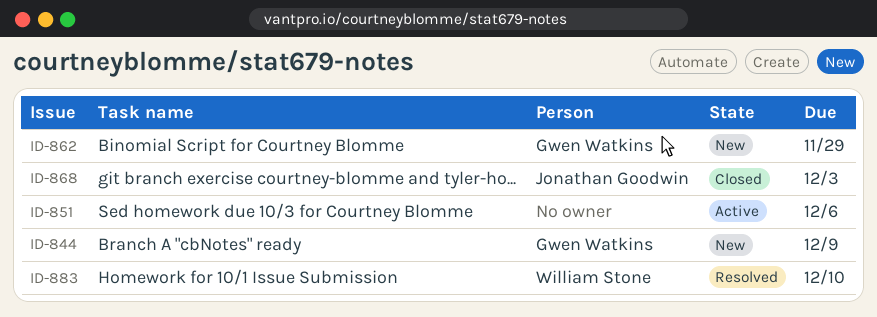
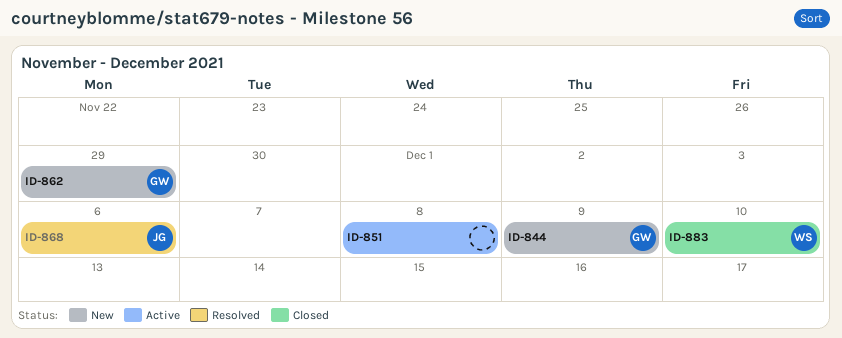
ID-851, due: Dec 6 -> Dec 8
ID-868, status: Closed -> Resolved
ID-868, due: Dec 3 -> Dec 6
ID-883, status: Resolved -> Closed

